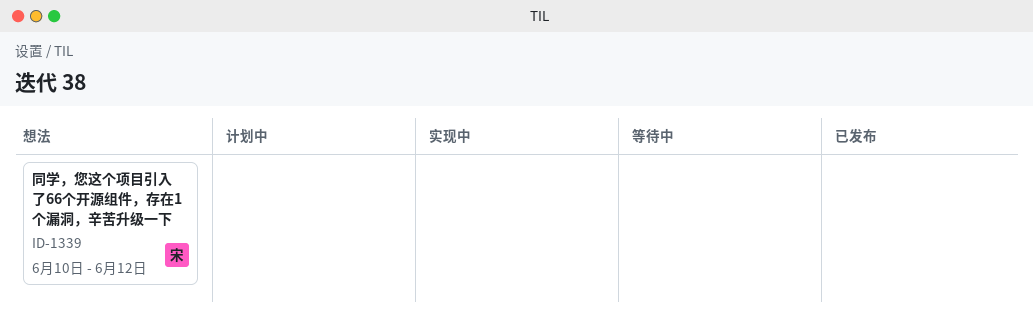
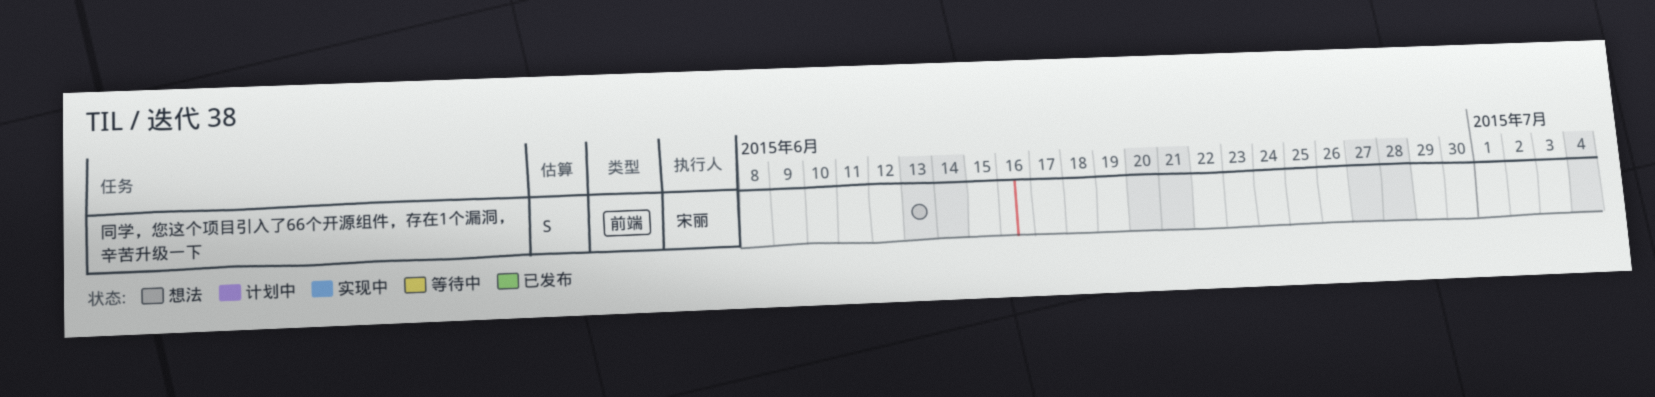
同学，您这个项目引入了66个开源组件，存在1个漏洞，辛苦升级一下, start: Jun 10 -> Jun 13
同学，您这个项目引入了66个开源组件，存在1个漏洞，辛苦升级一下, due: Jun 12 -> Jun 13

